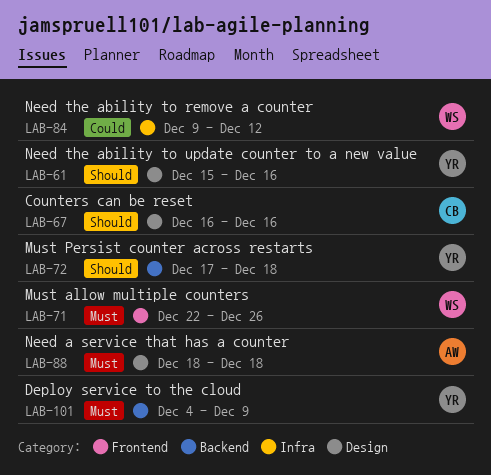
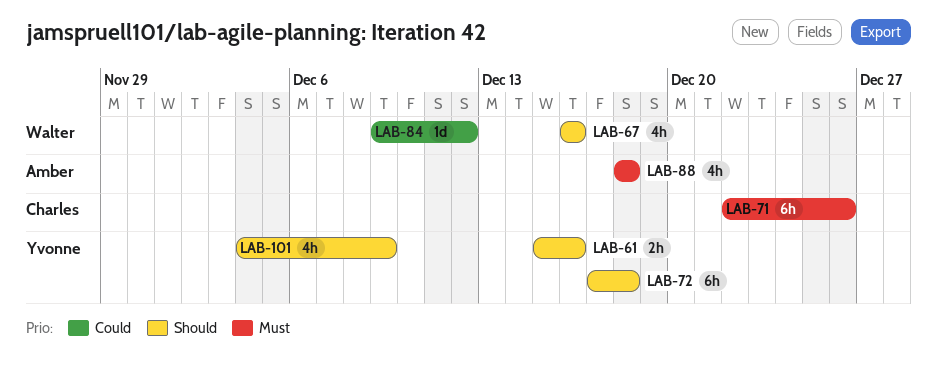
LAB-67, owner: Charles -> Walter
LAB-71, owner: Walter -> Charles
LAB-101, priority: Must -> Should

